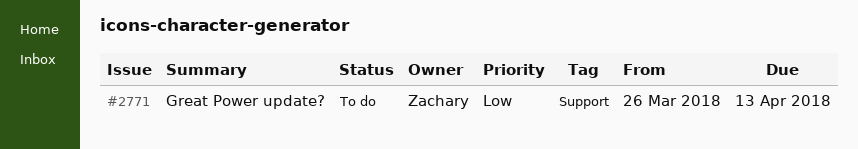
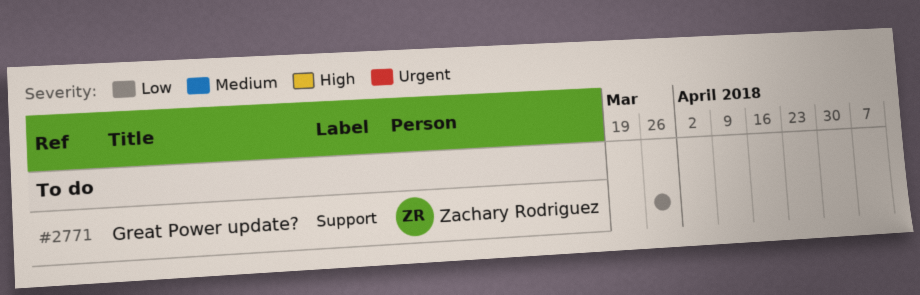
#2771, due: Apr 13 -> Mar 30

